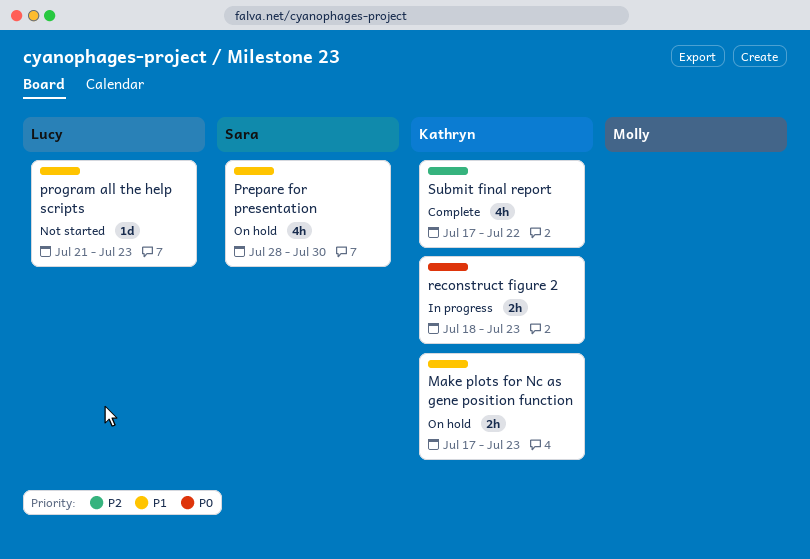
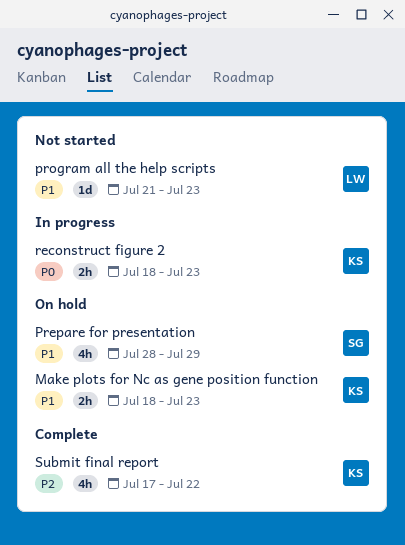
Make plots for Nc as gene position function, start: Jul 17 -> Jul 18
Prepare for presentation, due: Jul 30 -> Jul 29

